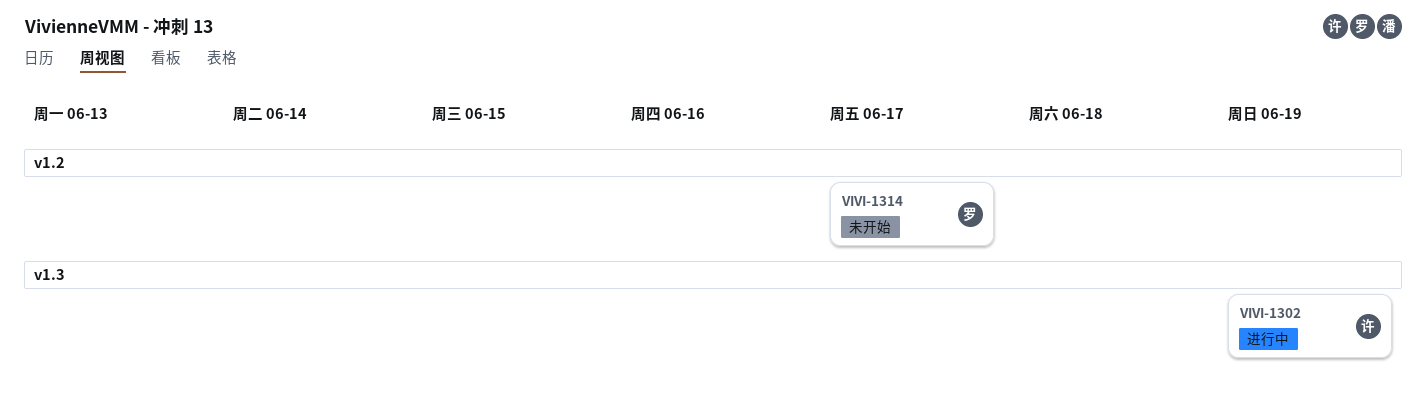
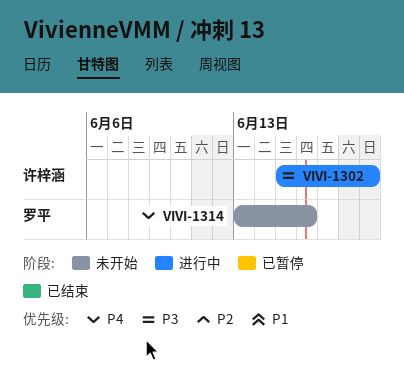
VIVI-1314, due: Jun 17 -> Jun 16

